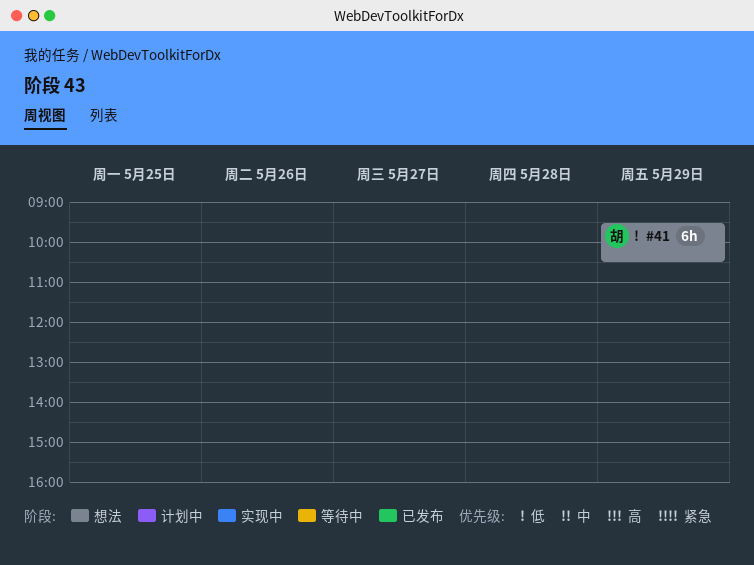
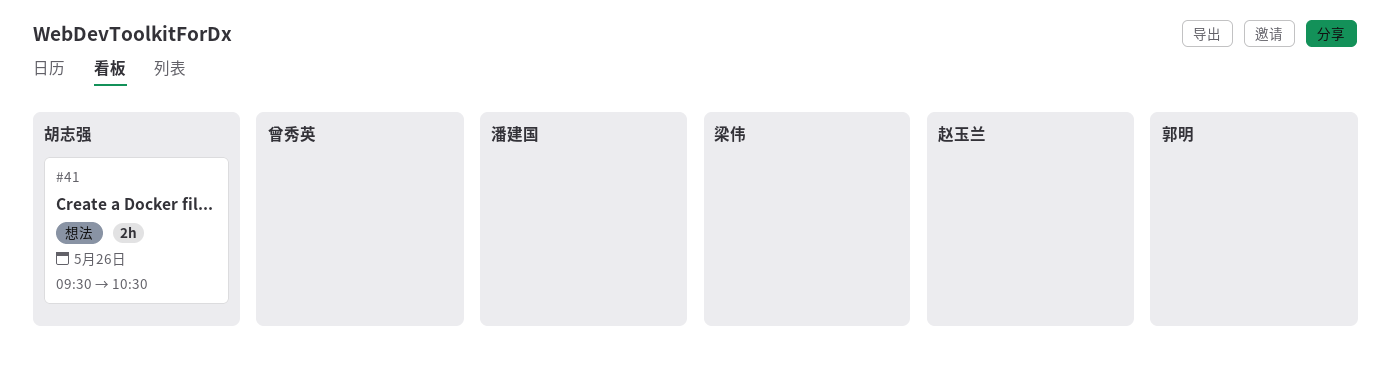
#41, estimate: 6h -> 2h
#41, day: May 29 -> May 26

